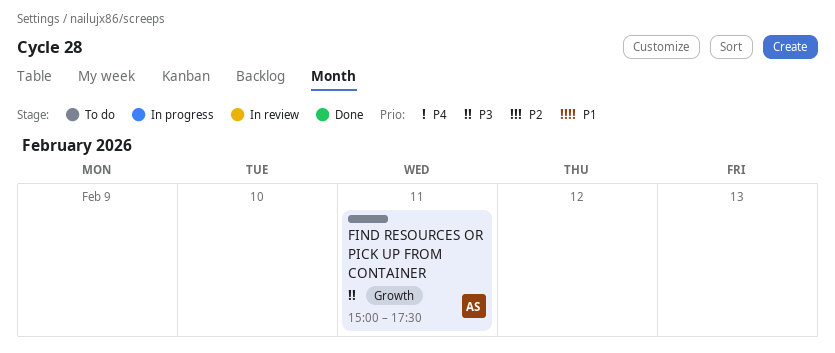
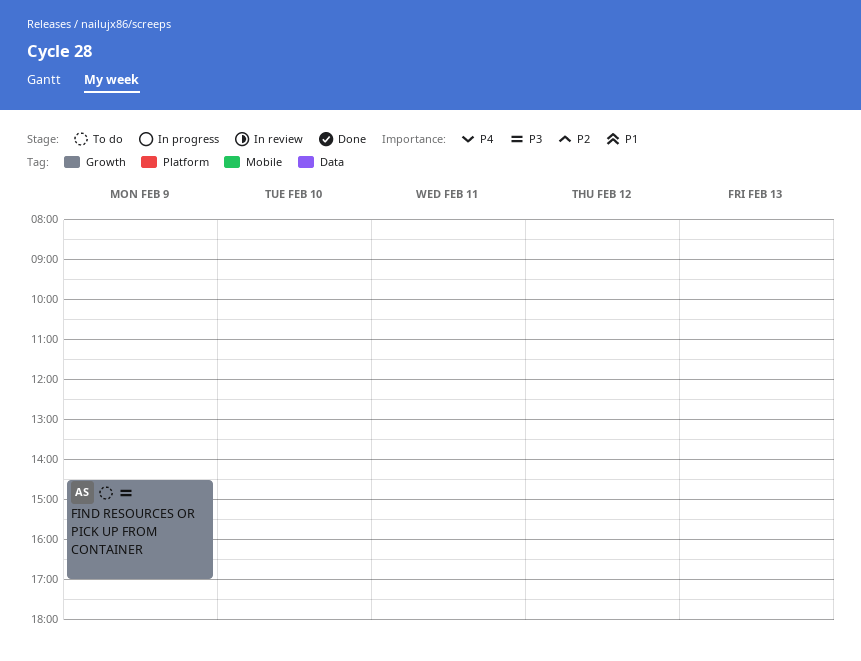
FIND RESOURCES OR PICK UP FROM CONTAINER, day: Feb 11 -> Feb 9
FIND RESOURCES OR PICK UP FROM CONTAINER, begins: 15:00 -> 14:30
FIND RESOURCES OR PICK UP FROM CONTAINER, ends: 17:30 -> 17:00

